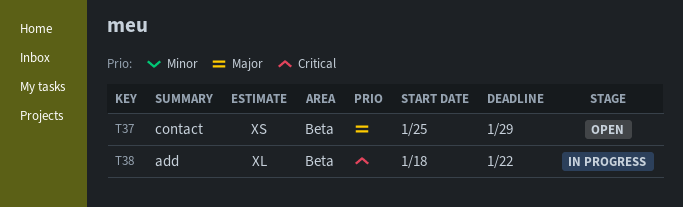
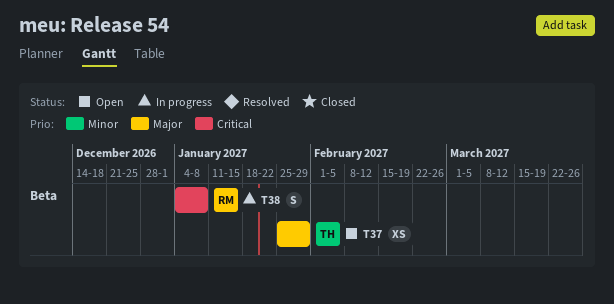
T38, estimate: XL -> S
T38, start: Jan 18 -> Jan 4
T38, due: Jan 22 -> Jan 8

